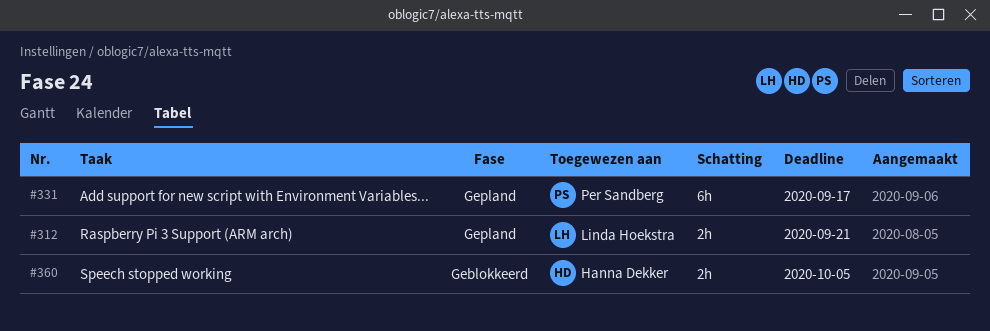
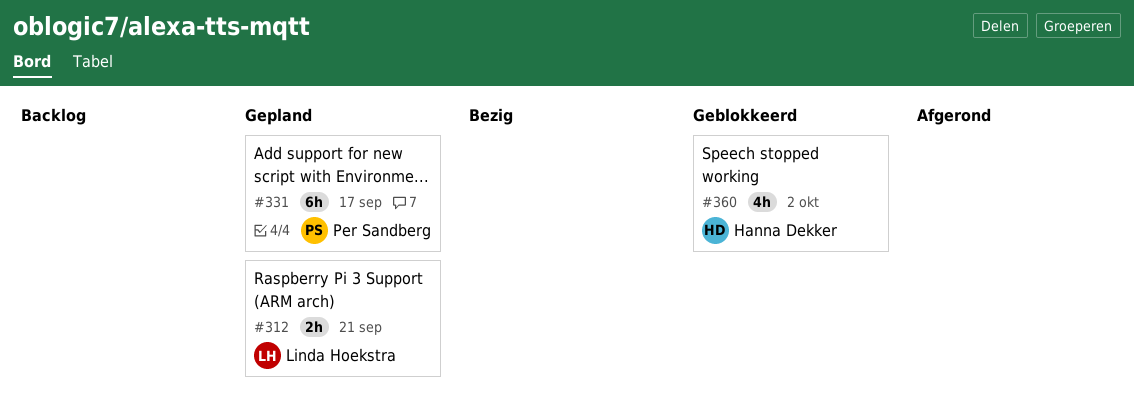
#360, estimate: 2h -> 4h
#360, due: Oct 5 -> Oct 2

